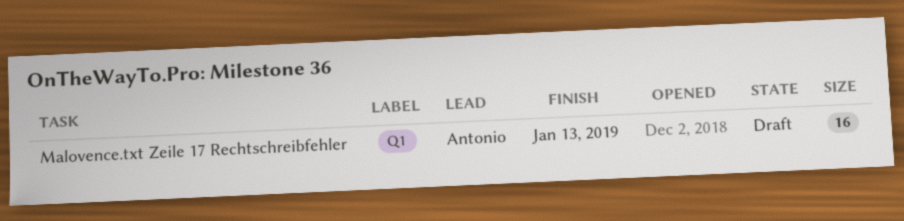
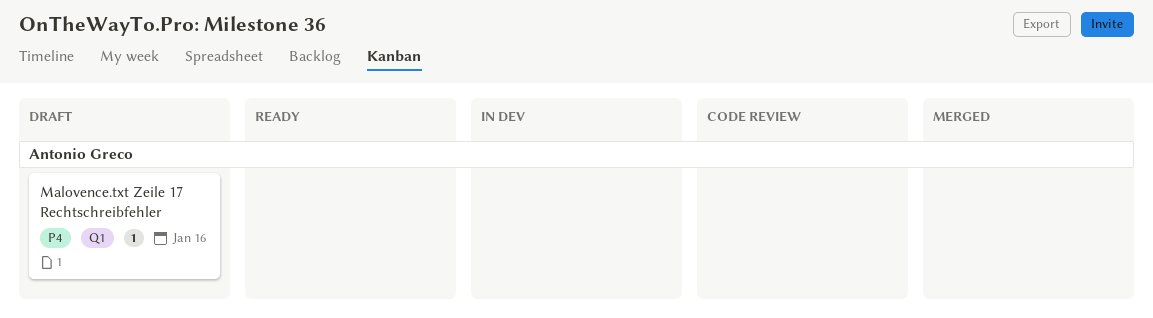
Malovence.txt Zeile 17 Rechtschreibfehler, estimate: 16 -> 1
Malovence.txt Zeile 17 Rechtschreibfehler, due: Jan 13 -> Jan 16

